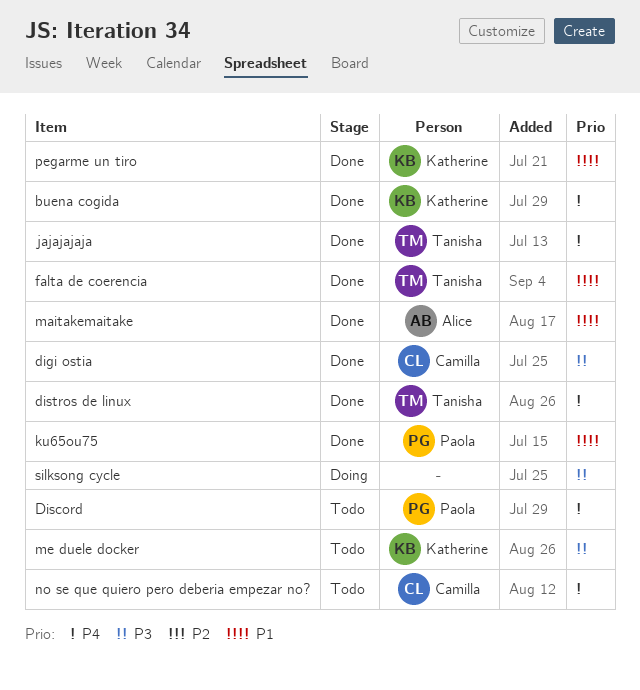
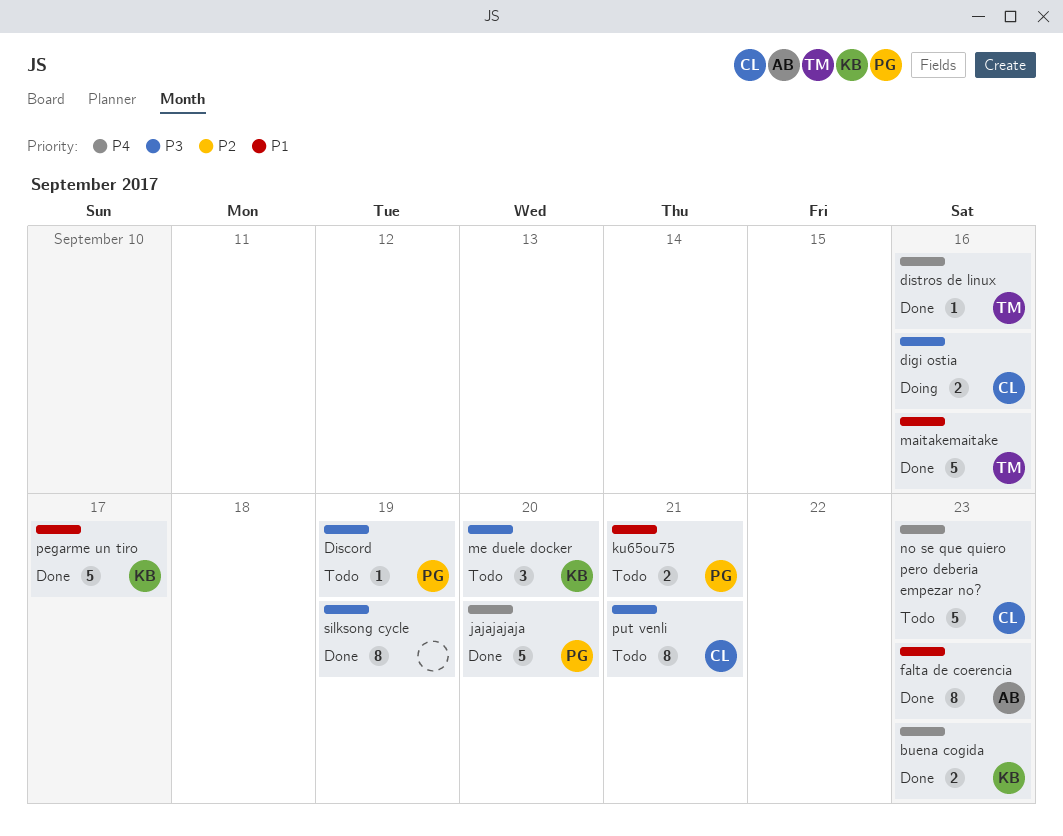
digi ostia, status: Done -> Doing
Discord, priority: P4 -> P3
falta de coerencia, owner: Tanisha -> Alice
jajajajaja, owner: Tanisha -> Paola
ku65ou75, status: Done -> Todo
maitakemaitake, owner: Alice -> Tanisha
put venli: none -> present
silksong cycle, status: Doing -> Done

